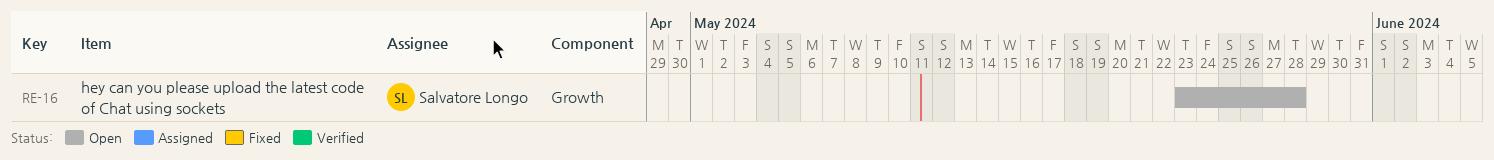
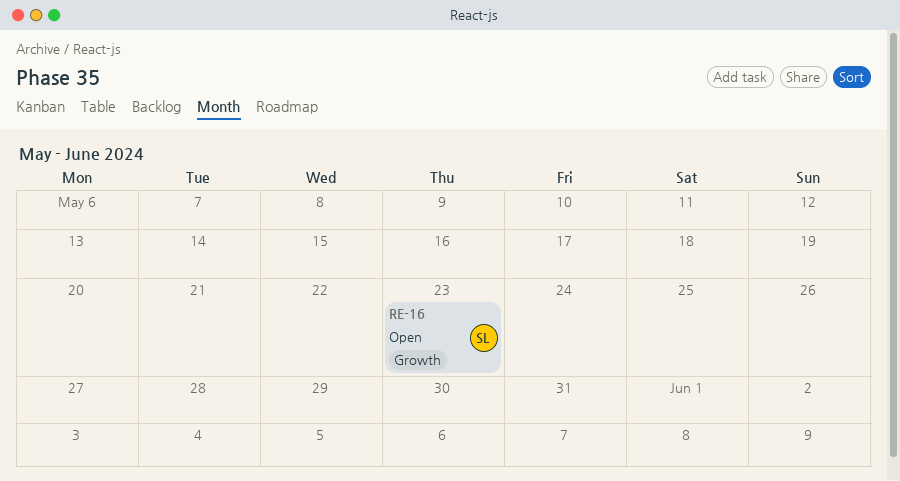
RE-16, due: May 28 -> May 23

